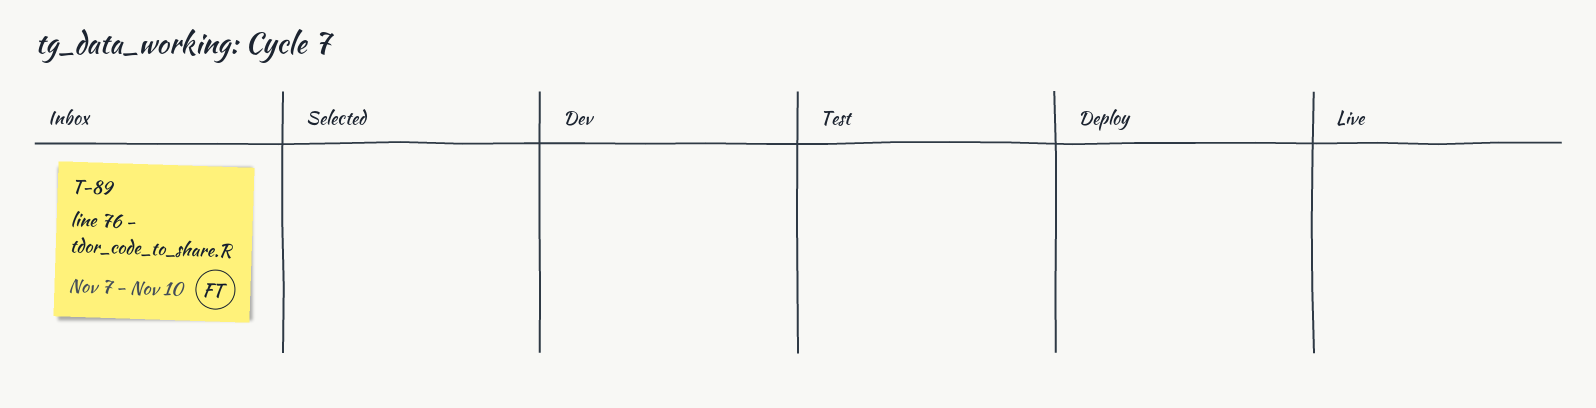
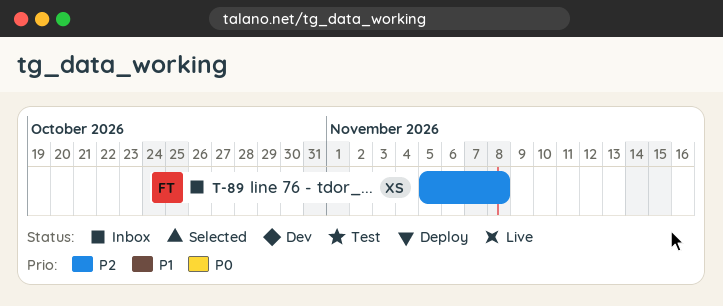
T-89, start: Nov 7 -> Nov 5
T-89, due: Nov 10 -> Nov 8

